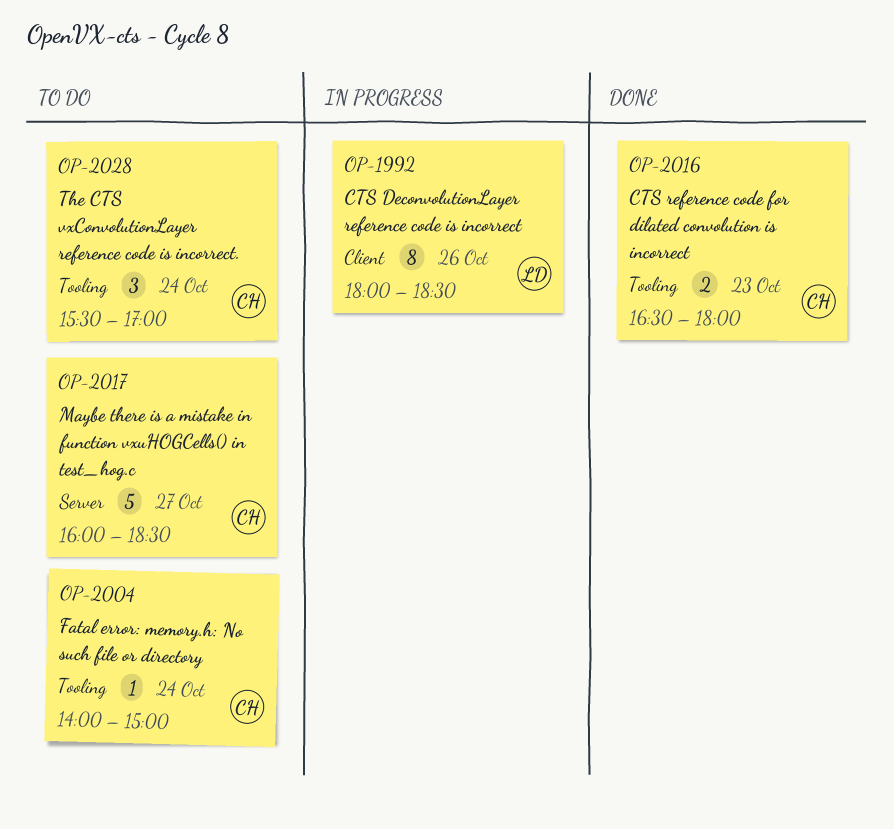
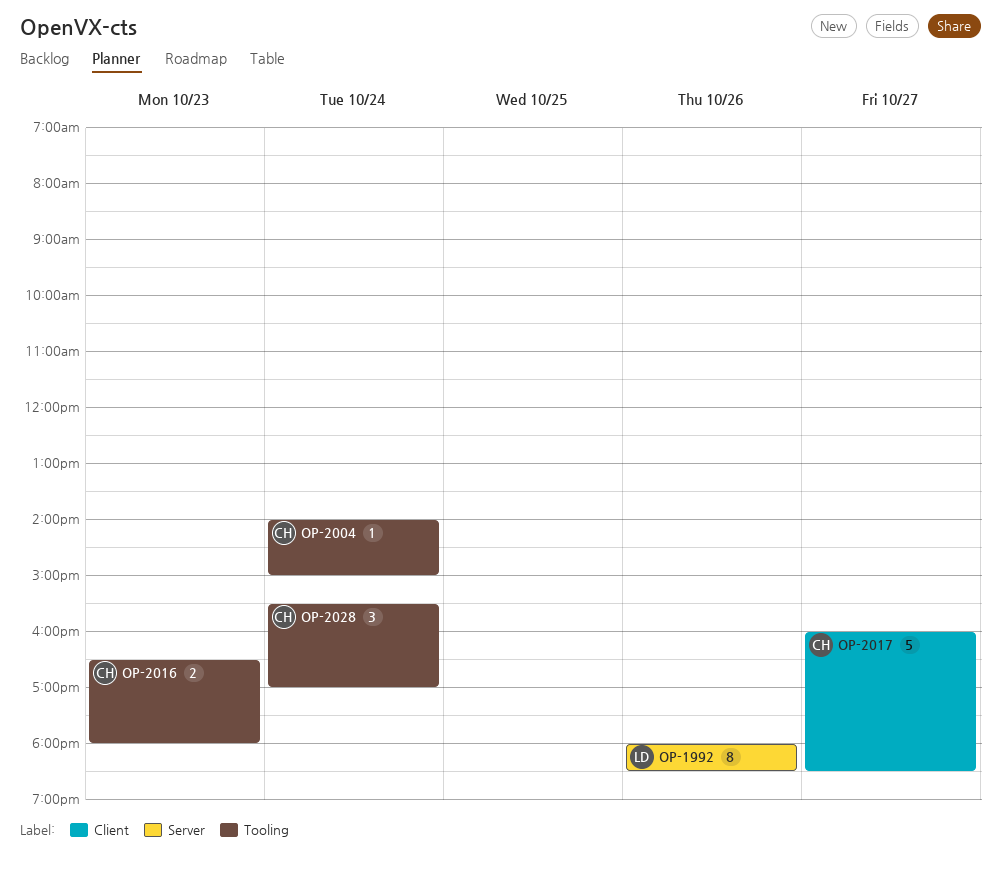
OP-1992, label: Client -> Server
OP-2017, label: Server -> Client

